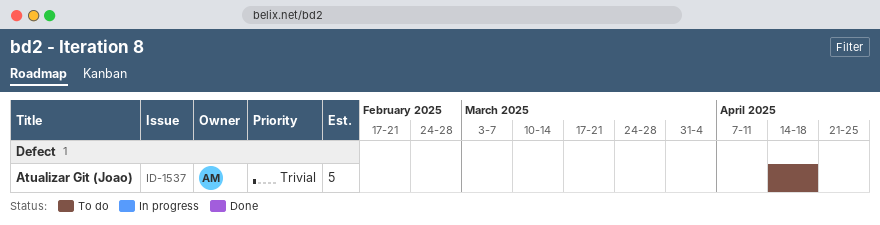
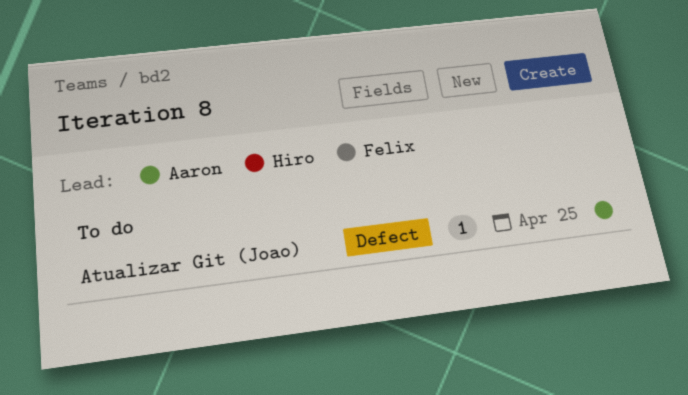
Atualizar Git (Joao), estimate: 5 -> 1
Atualizar Git (Joao), due: Apr 18 -> Apr 25

